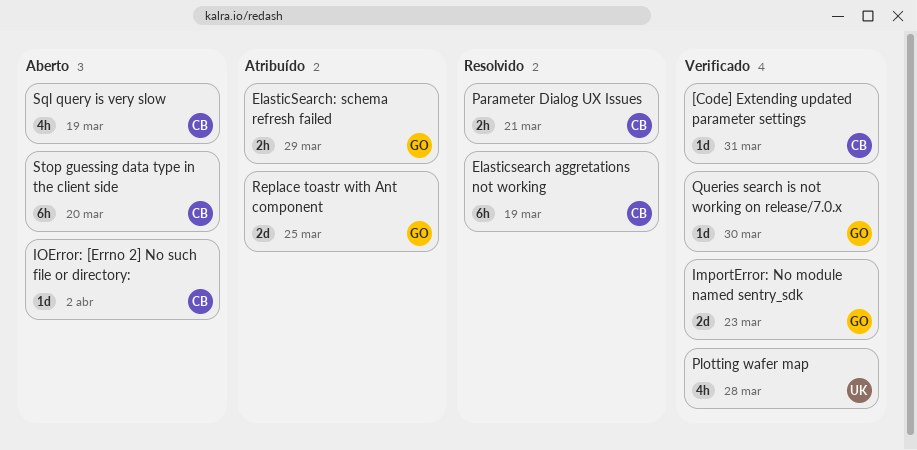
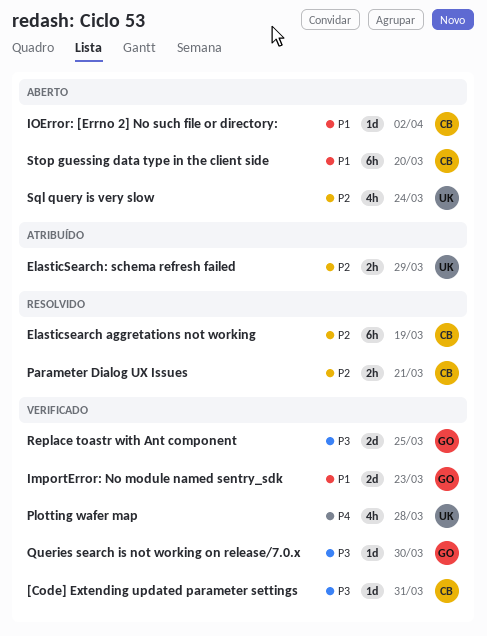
ElasticSearch: schema refresh failed, owner: GO -> UK
Replace toastr with Ant component, status: Atribuído -> Verificado
Sql query is very slow, owner: CB -> UK
Sql query is very slow, due: Mar 19 -> Mar 24

